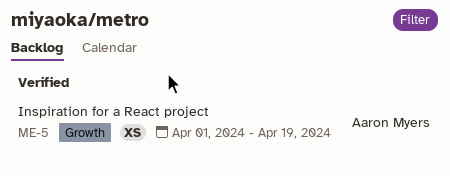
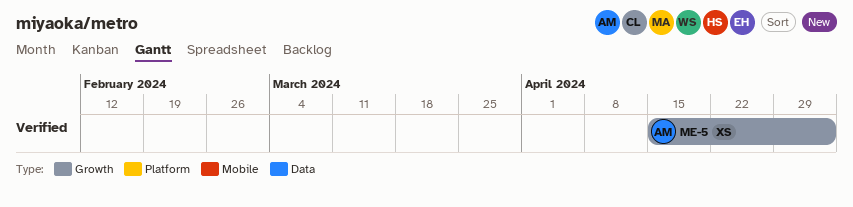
ME-5, start: Apr 1 -> Apr 15
ME-5, due: Apr 19 -> May 3

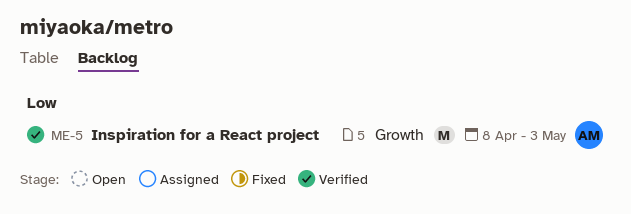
ME-5, estimate: XS -> M
ME-5, start: Apr 15 -> Apr 8

